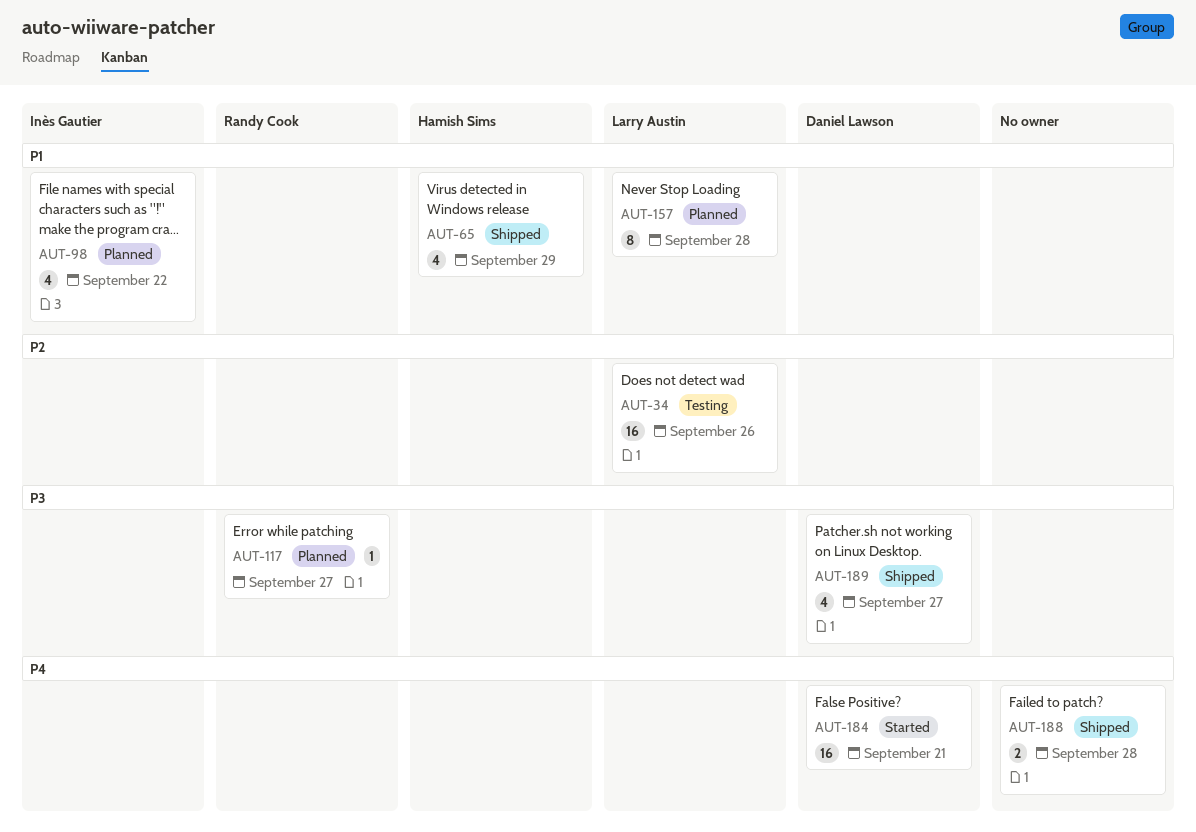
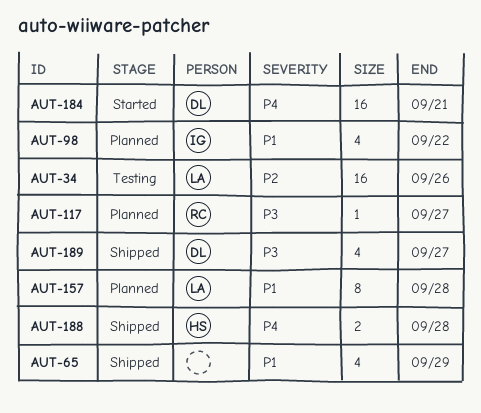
AUT-65, owner: Hamish Sims -> none
AUT-188, owner: none -> Hamish Sims

